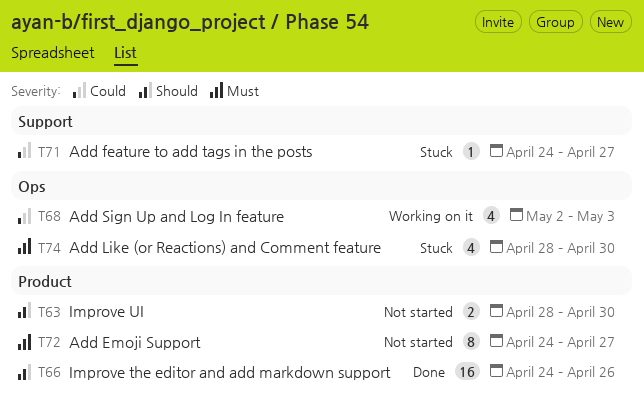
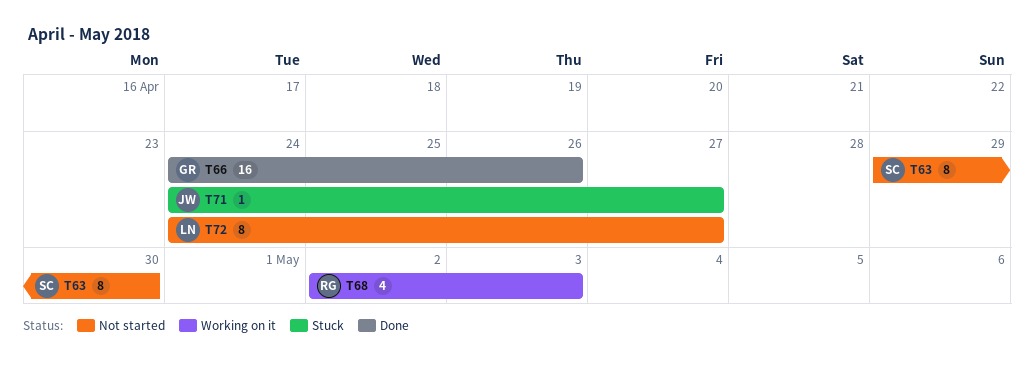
T63, estimate: 2 -> 8
T63, start: Apr 28 -> Apr 29
T74: present -> none

